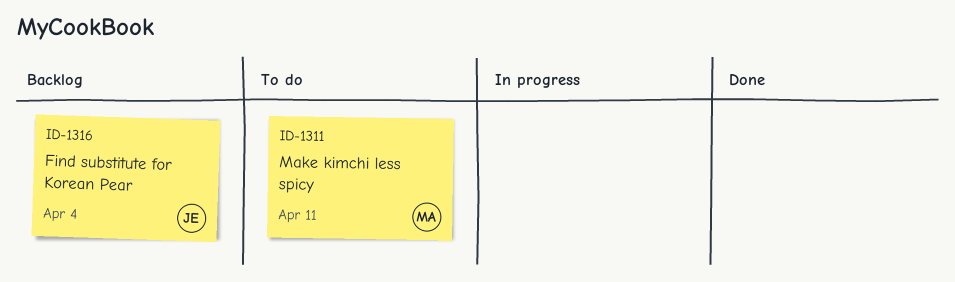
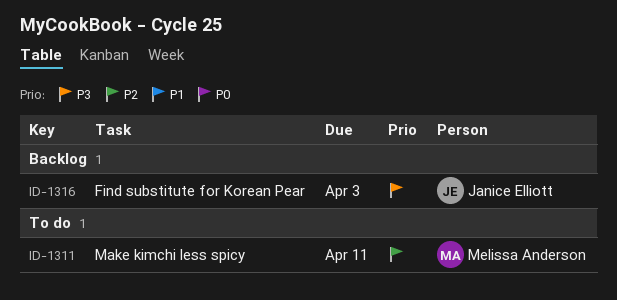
ID-1316, due: Apr 4 -> Apr 3

